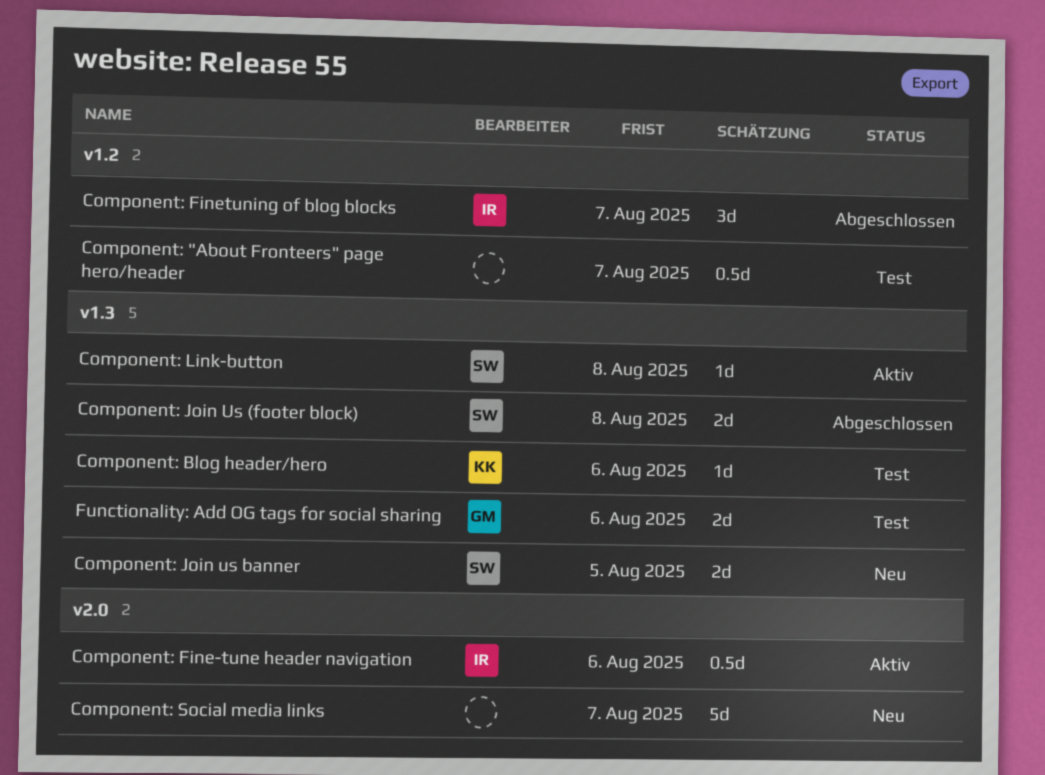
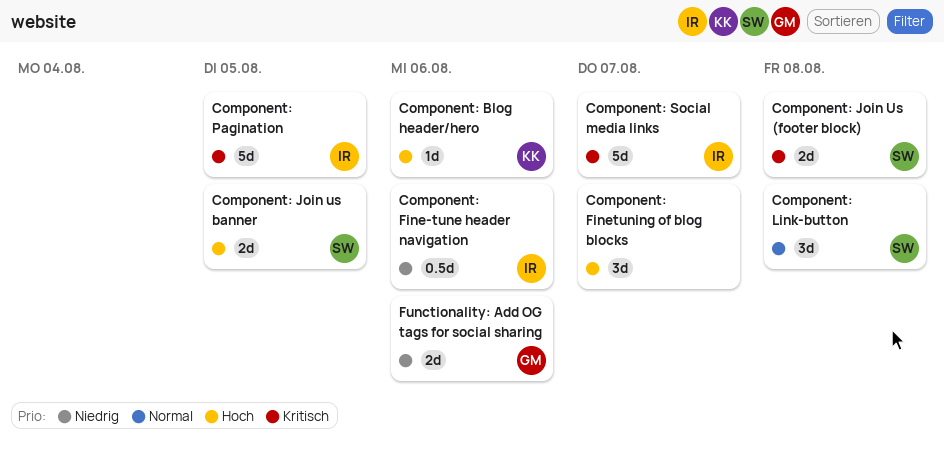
Component: "About Fronteers" page hero/header: present -> none
Component: Finetuning of blog blocks, owner: IR -> none
Component: Link-button, estimate: 1d -> 3d
Component: Pagination: none -> present
Component: Social media links, owner: none -> IR

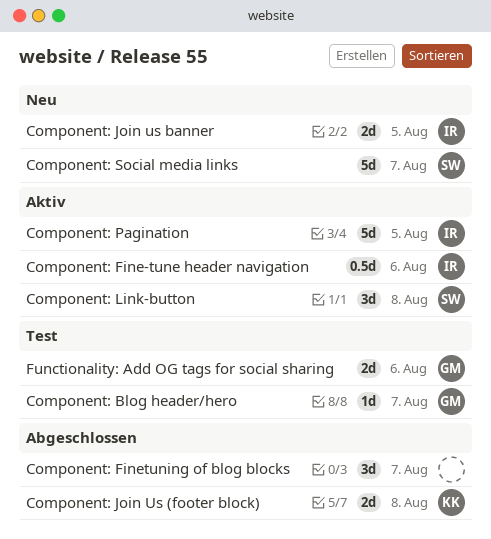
Component: Blog header/hero, owner: KK -> GM
Component: Blog header/hero, due: Aug 6 -> Aug 7
Component: Join Us (footer block), owner: SW -> KK
Component: Join us banner, owner: SW -> IR
Component: Social media links, owner: IR -> SW

